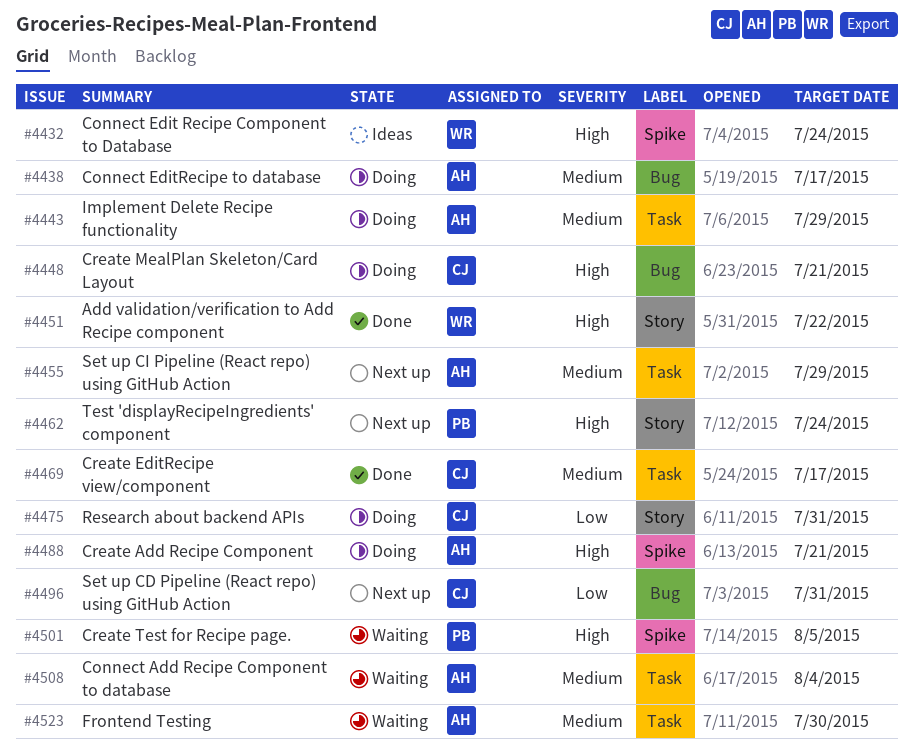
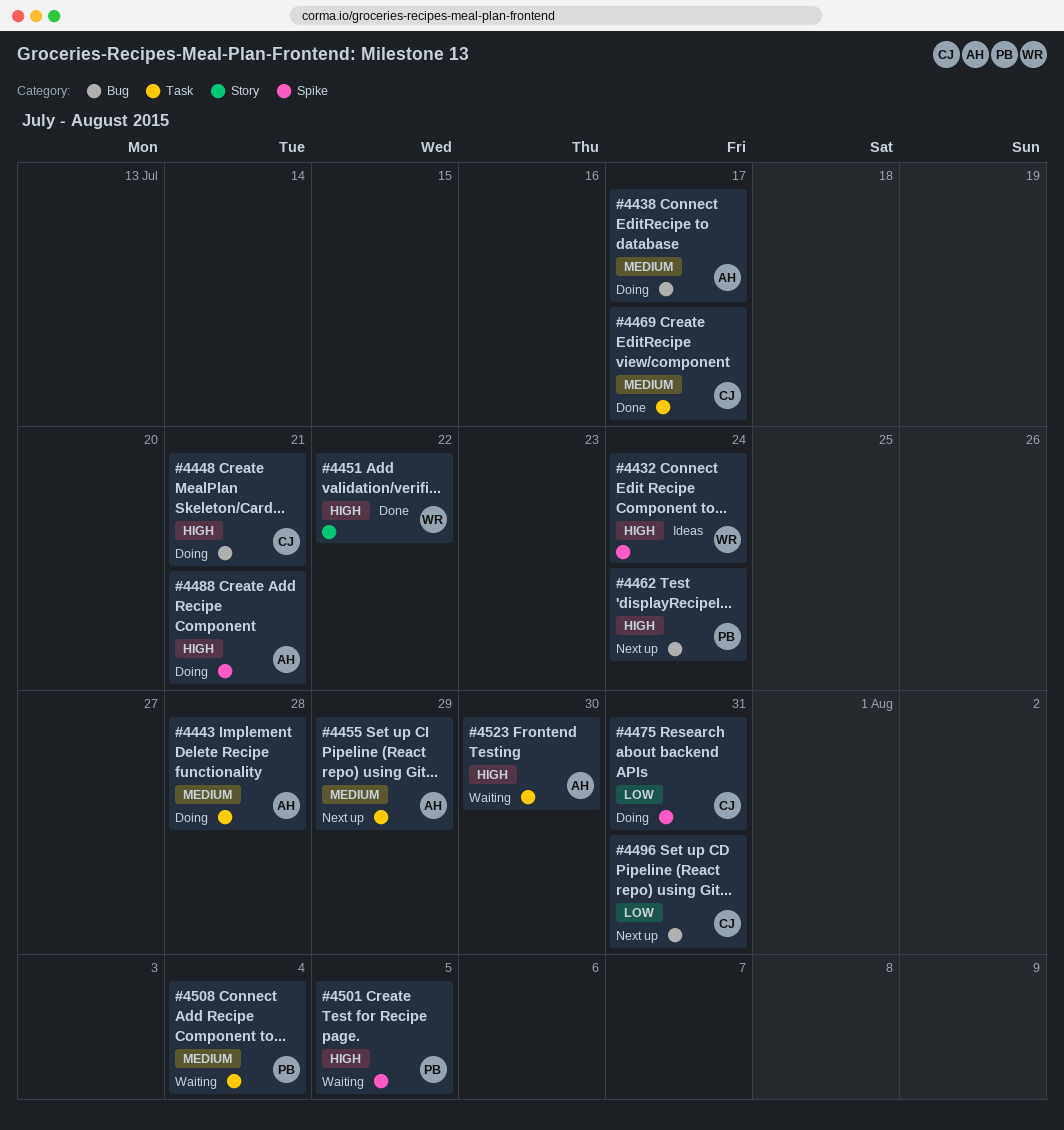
#4443, due: Jul 29 -> Jul 28
#4462, label: Story -> Bug
#4475, label: Story -> Spike
#4508, owner: AH -> PB
#4523, priority: Medium -> High

